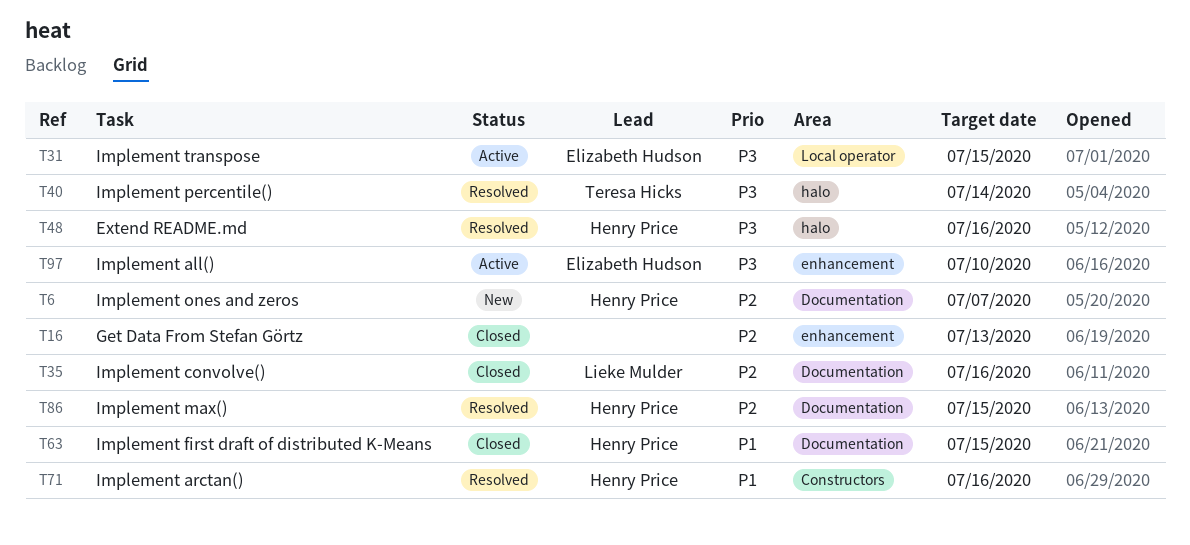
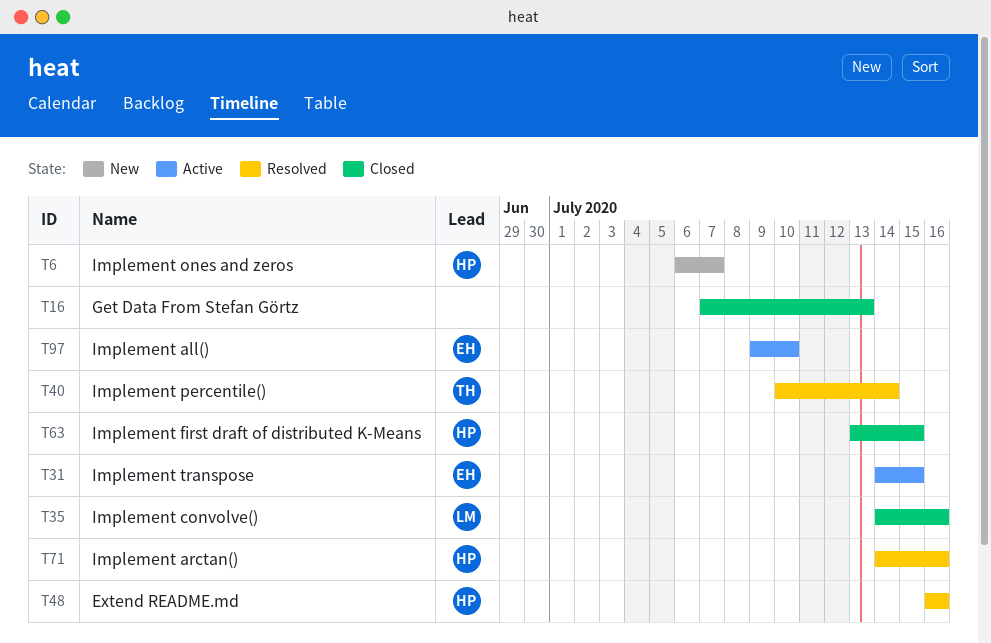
T86: present -> none

